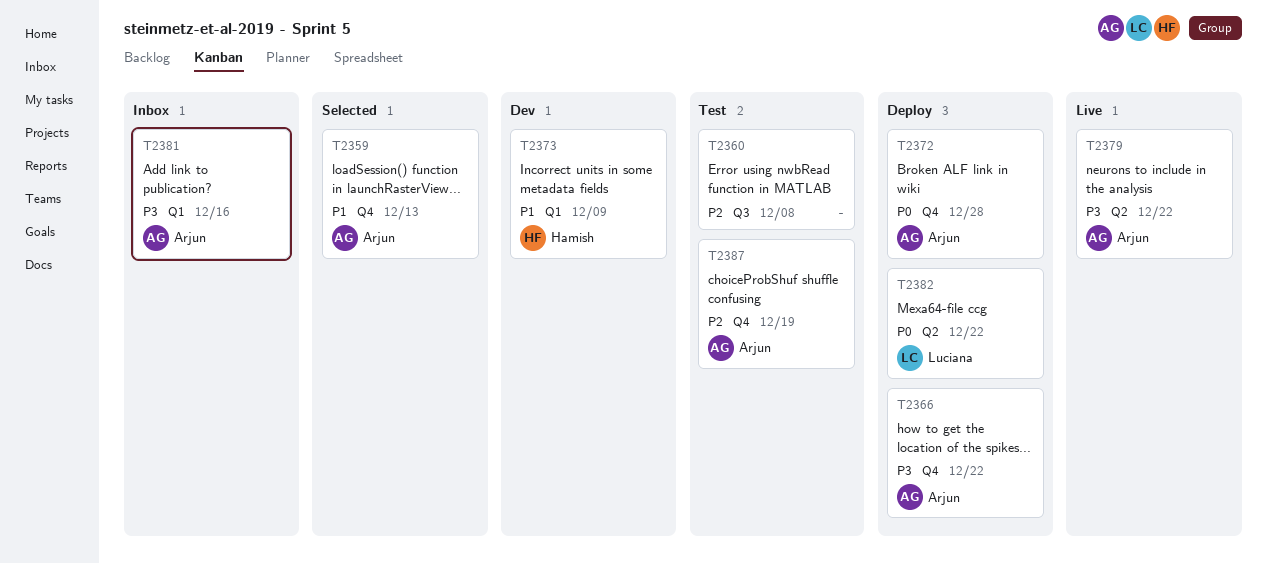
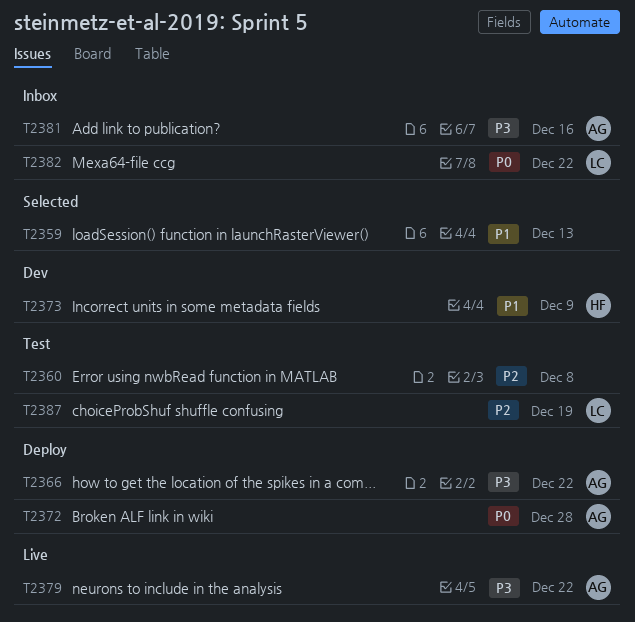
T2359, owner: Arjun -> none
T2382, status: Deploy -> Inbox
T2387, owner: Arjun -> Luciana

